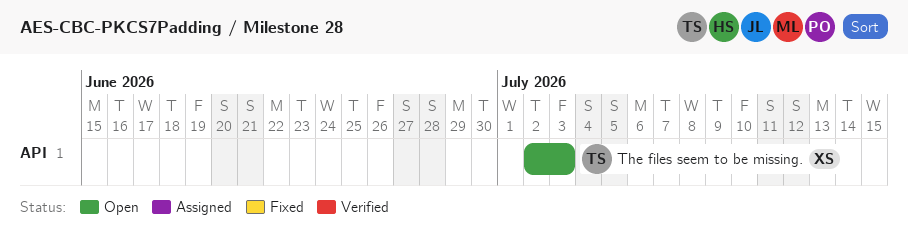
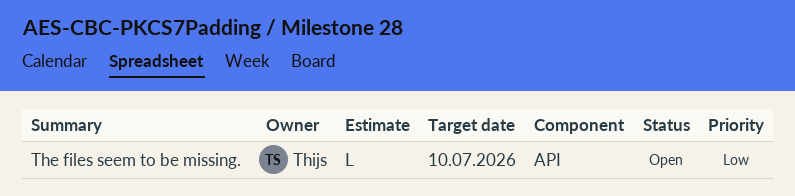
The files seem to be missing., estimate: XS -> L
The files seem to be missing., due: Jul 3 -> Jul 10

